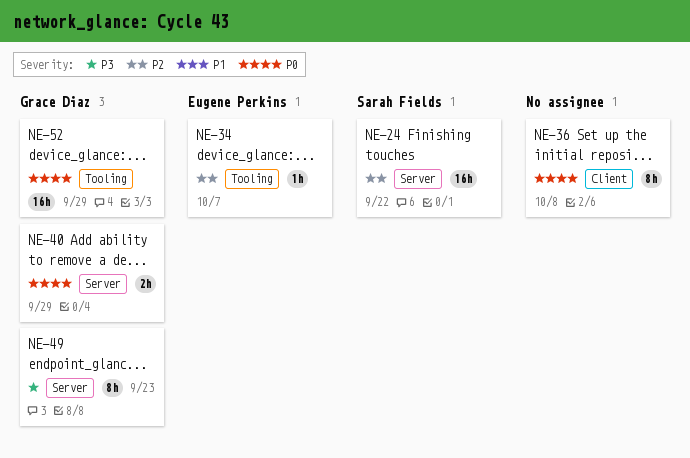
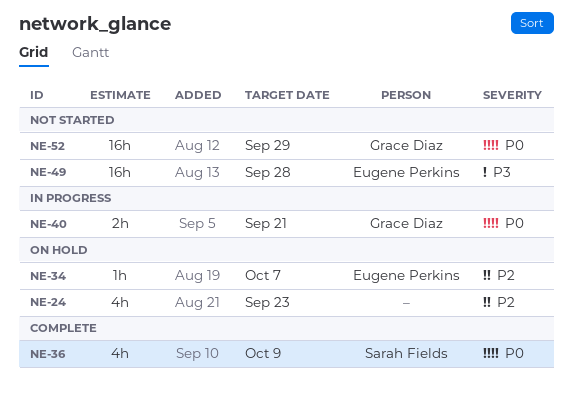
NE-24, owner: Sarah Fields -> none
NE-24, estimate: 16h -> 4h
NE-24, due: Sep 22 -> Sep 23
NE-36, owner: none -> Sarah Fields
NE-36, estimate: 8h -> 4h
NE-36, due: Oct 8 -> Oct 9
NE-40, due: Sep 29 -> Sep 21
NE-49, owner: Grace Diaz -> Eugene Perkins
NE-49, estimate: 8h -> 16h
NE-49, due: Sep 23 -> Sep 28

